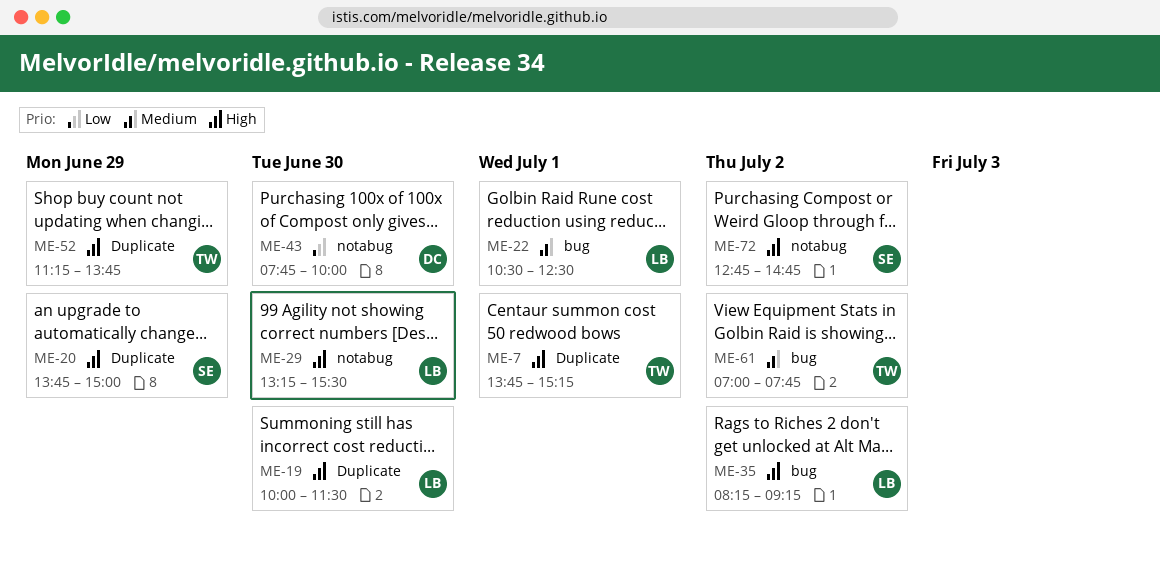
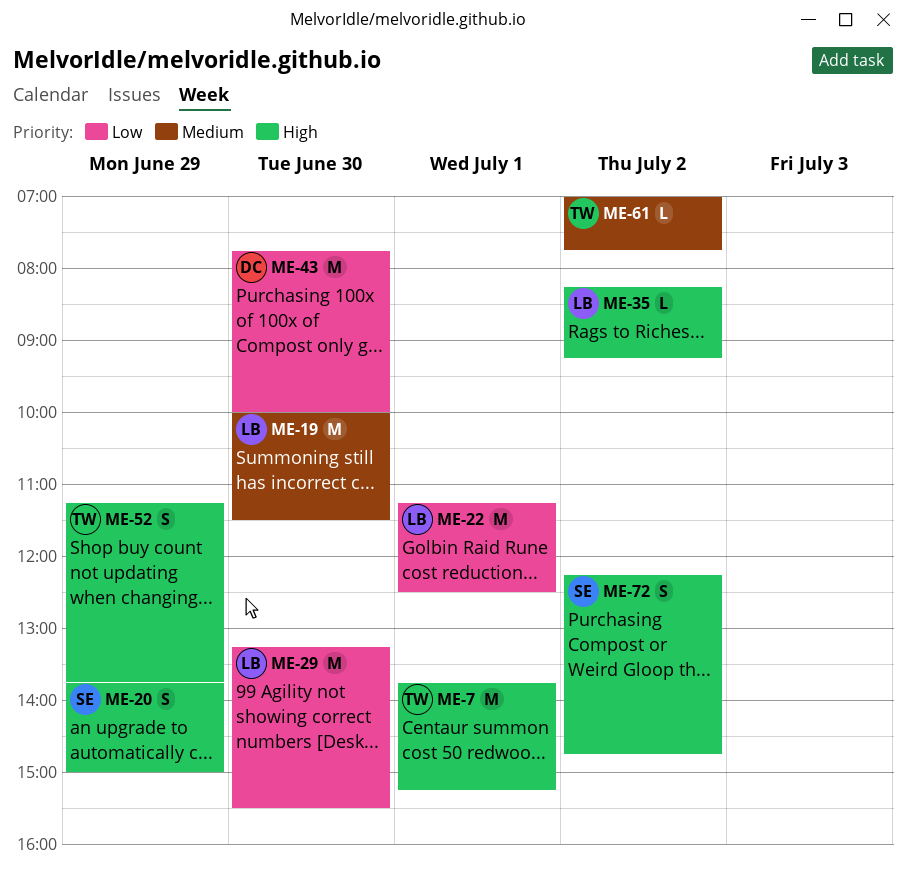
ME-19, priority: High -> Medium
ME-22, priority: Medium -> Low
ME-22, begins: 10:30 -> 11:15
ME-29, priority: High -> Low
ME-72, begins: 12:45 -> 12:15

